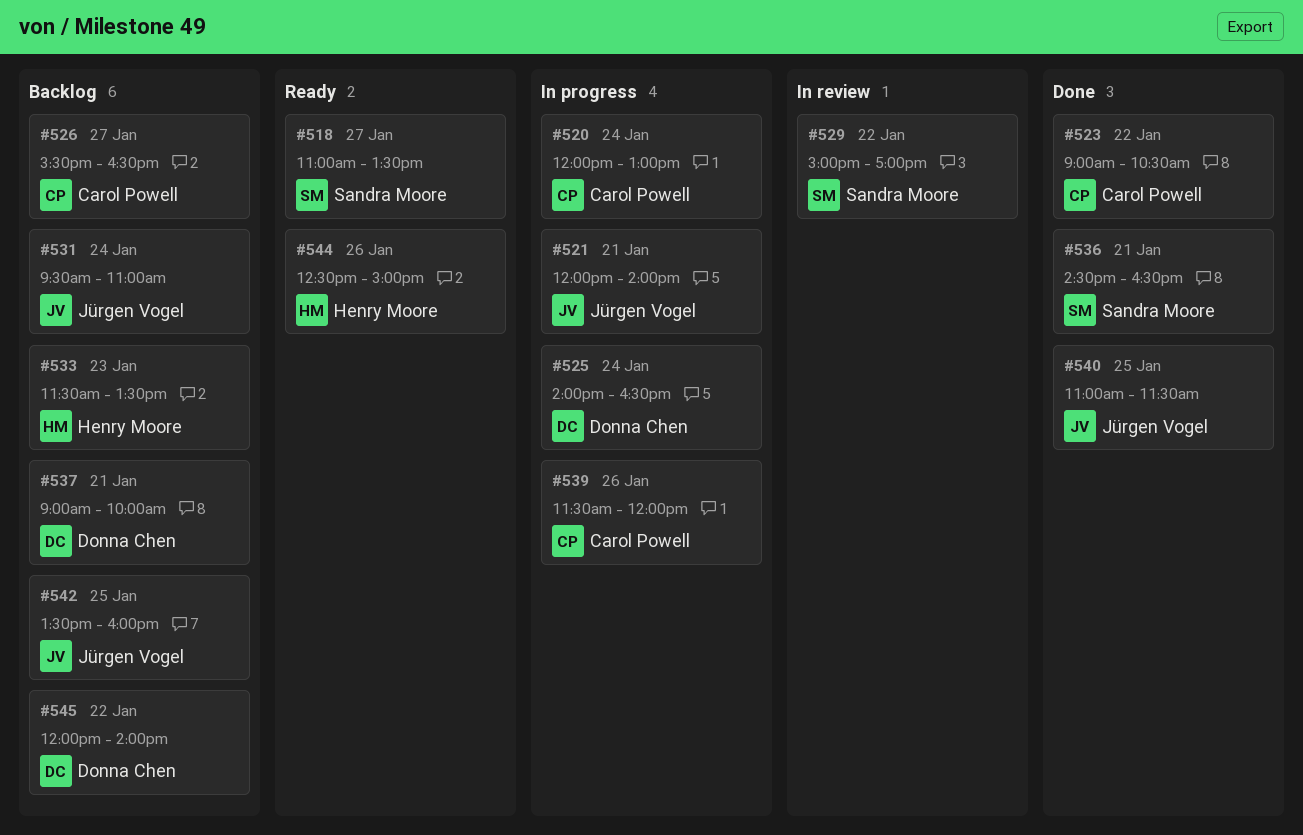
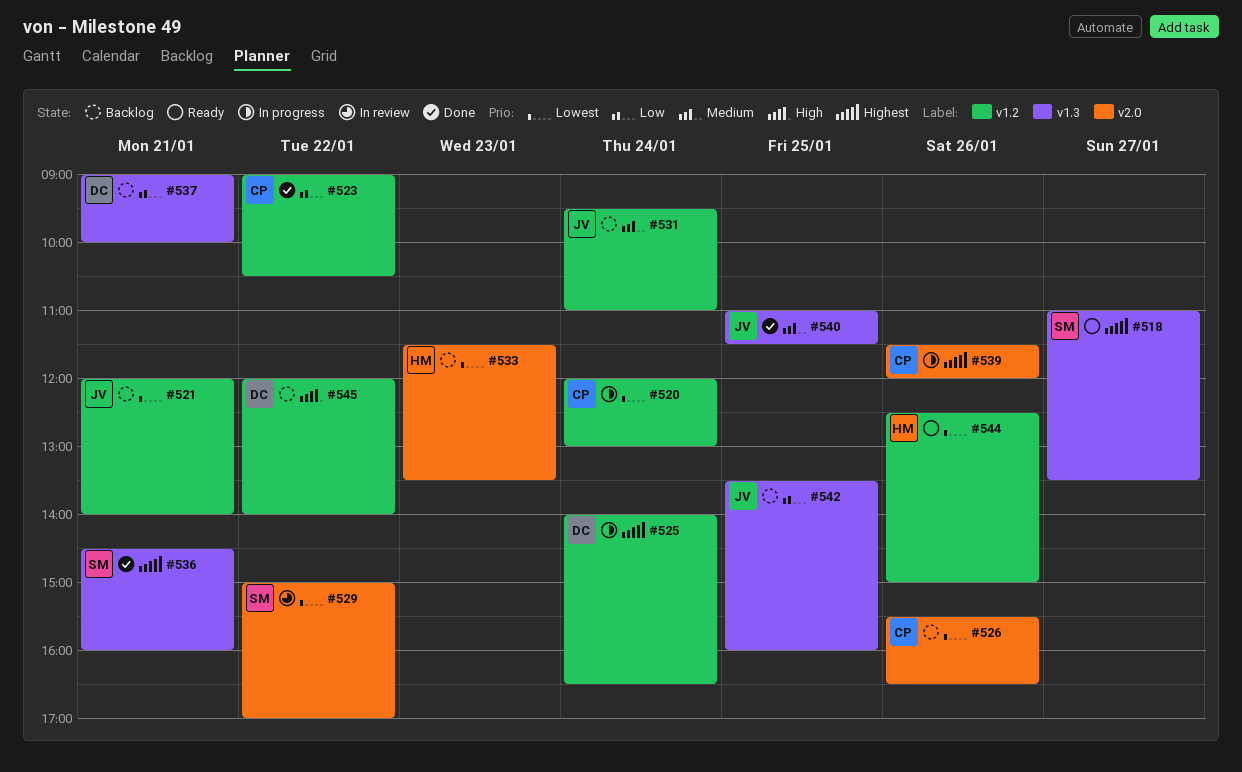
#521, status: In progress -> Backlog
#526, day: Jan 27 -> Jan 26
#536, ends: 16:30 -> 16:00

